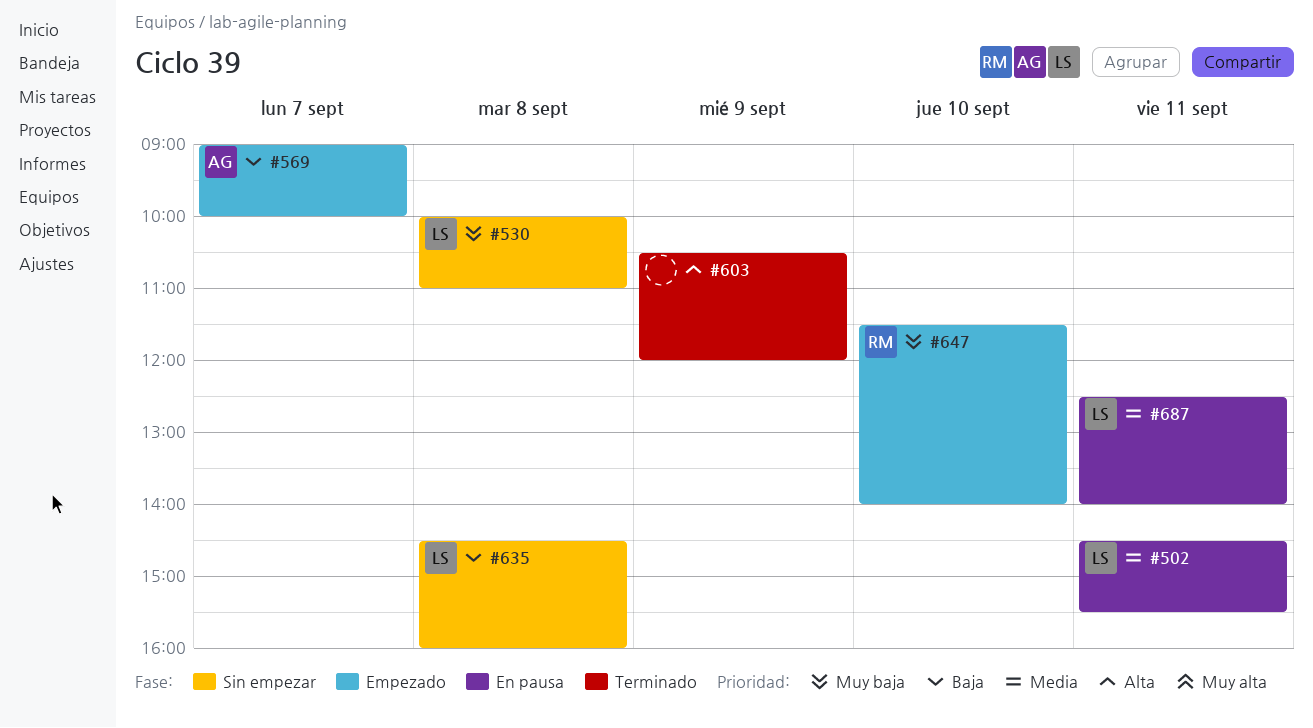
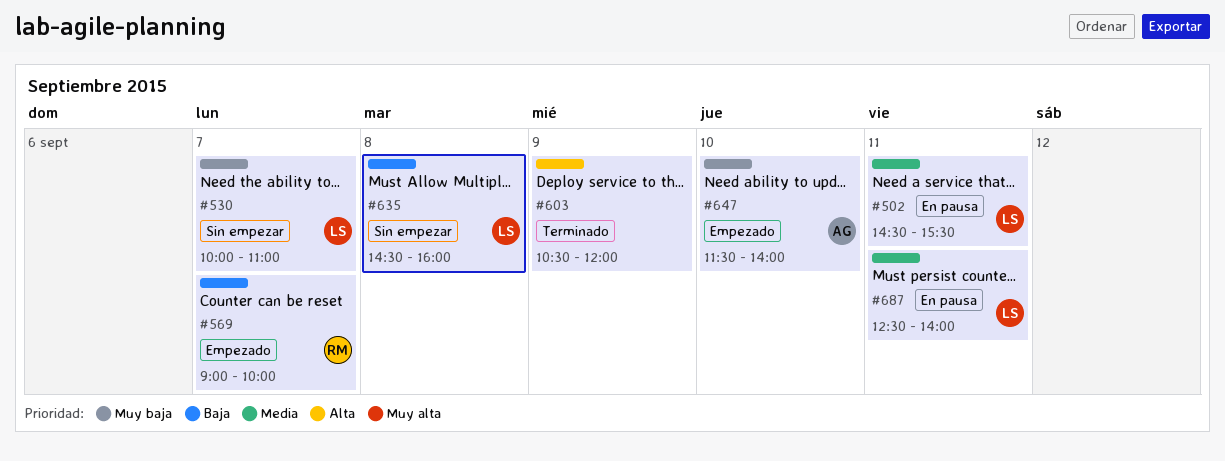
#530, day: Sep 8 -> Sep 7
#569, owner: AG -> RM
#647, owner: RM -> AG

